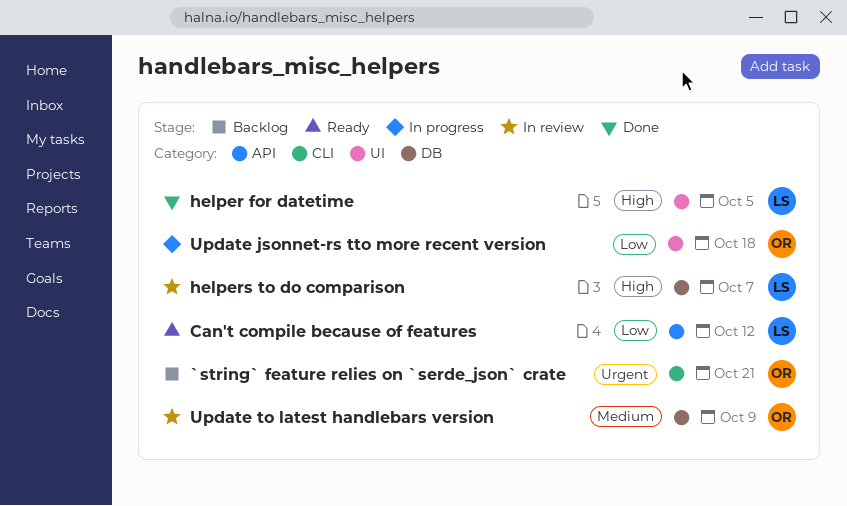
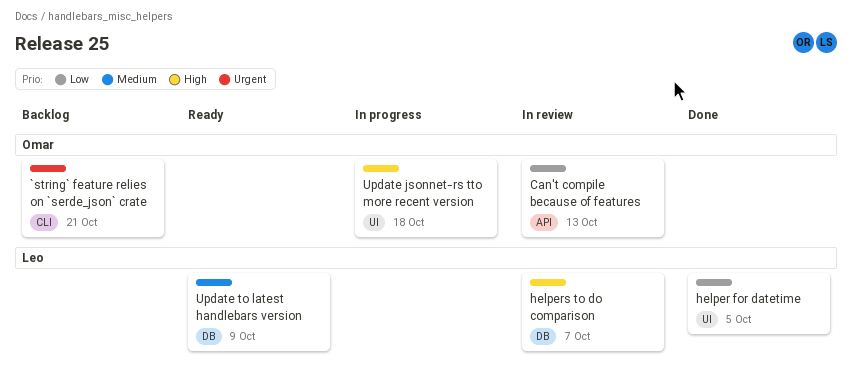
Can't compile because of features, status: Ready -> In review
Can't compile because of features, owner: Leo -> Omar
Can't compile because of features, due: Oct 12 -> Oct 13
helper for datetime, priority: High -> Low
Update jsonnet-rs tto more recent version, priority: Low -> High
Update to latest handlebars version, status: In review -> Ready
Update to latest handlebars version, owner: Omar -> Leo

